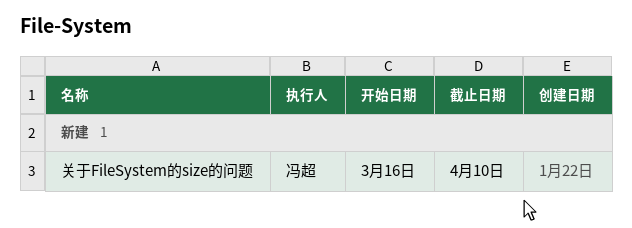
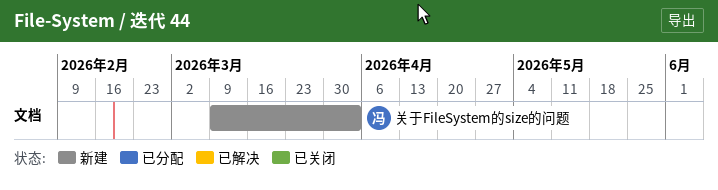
关于FileSystem的size的问题, start: Mar 16 -> Mar 9
关于FileSystem的size的问题, due: Apr 10 -> Apr 3

